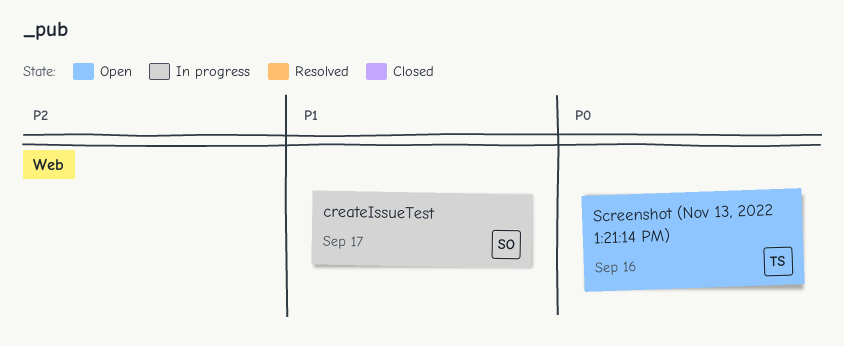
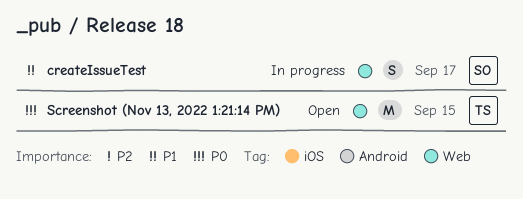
Screenshot (Nov 13, 2022 1:21:14 PM), due: Sep 16 -> Sep 15

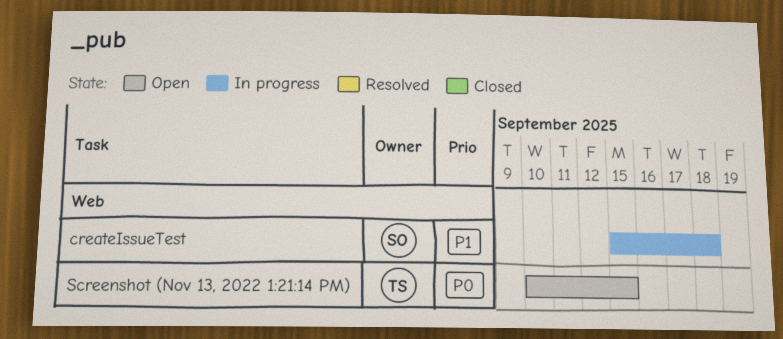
createIssueTest, due: Sep 17 -> Sep 18

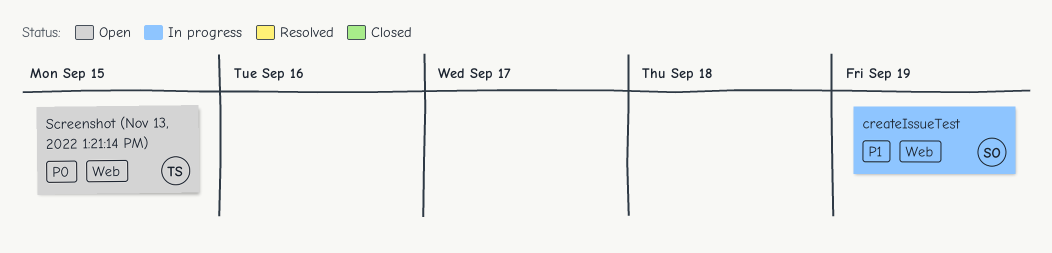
createIssueTest, due: Sep 18 -> Sep 19

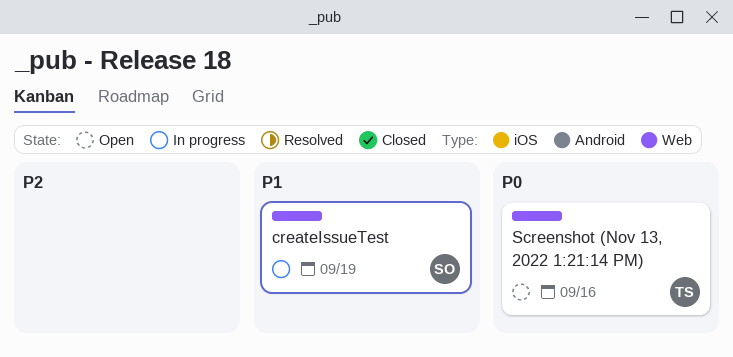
Screenshot (Nov 13, 2022 1:21:14 PM), due: Sep 15 -> Sep 16

